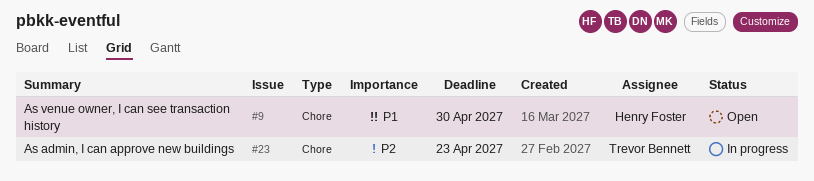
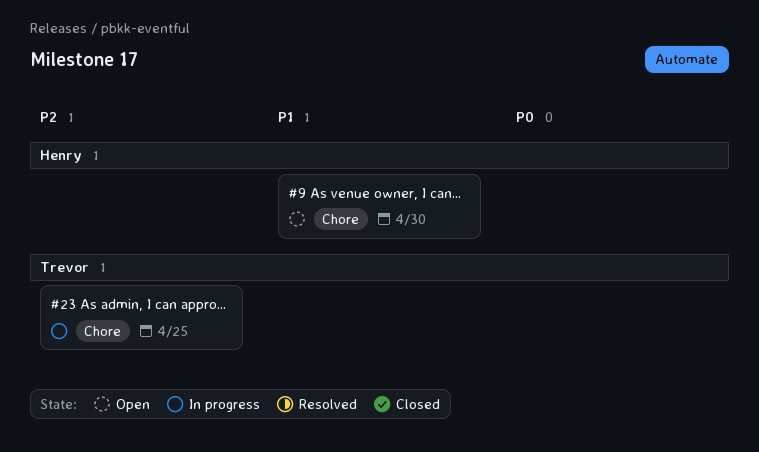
#23, due: Apr 23 -> Apr 25

